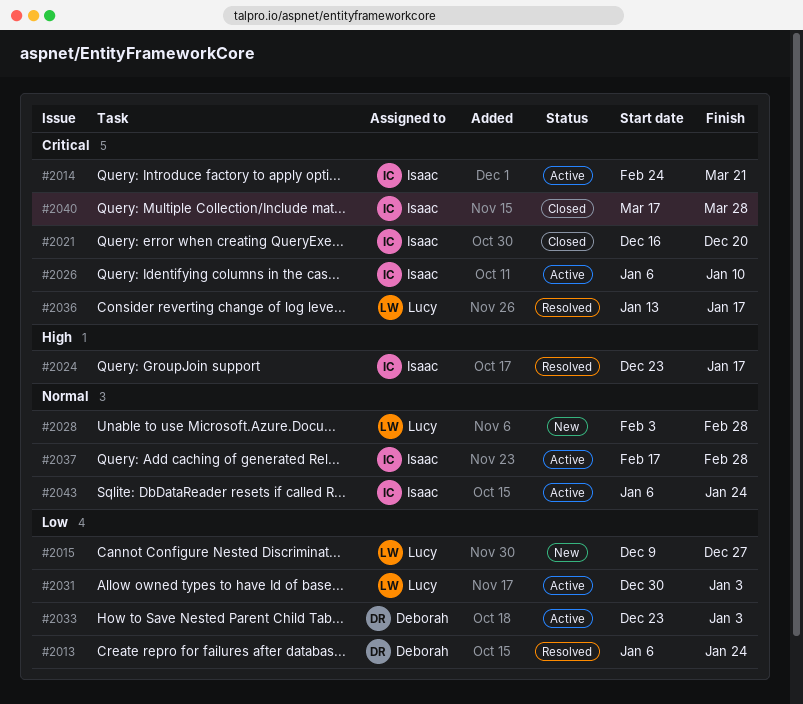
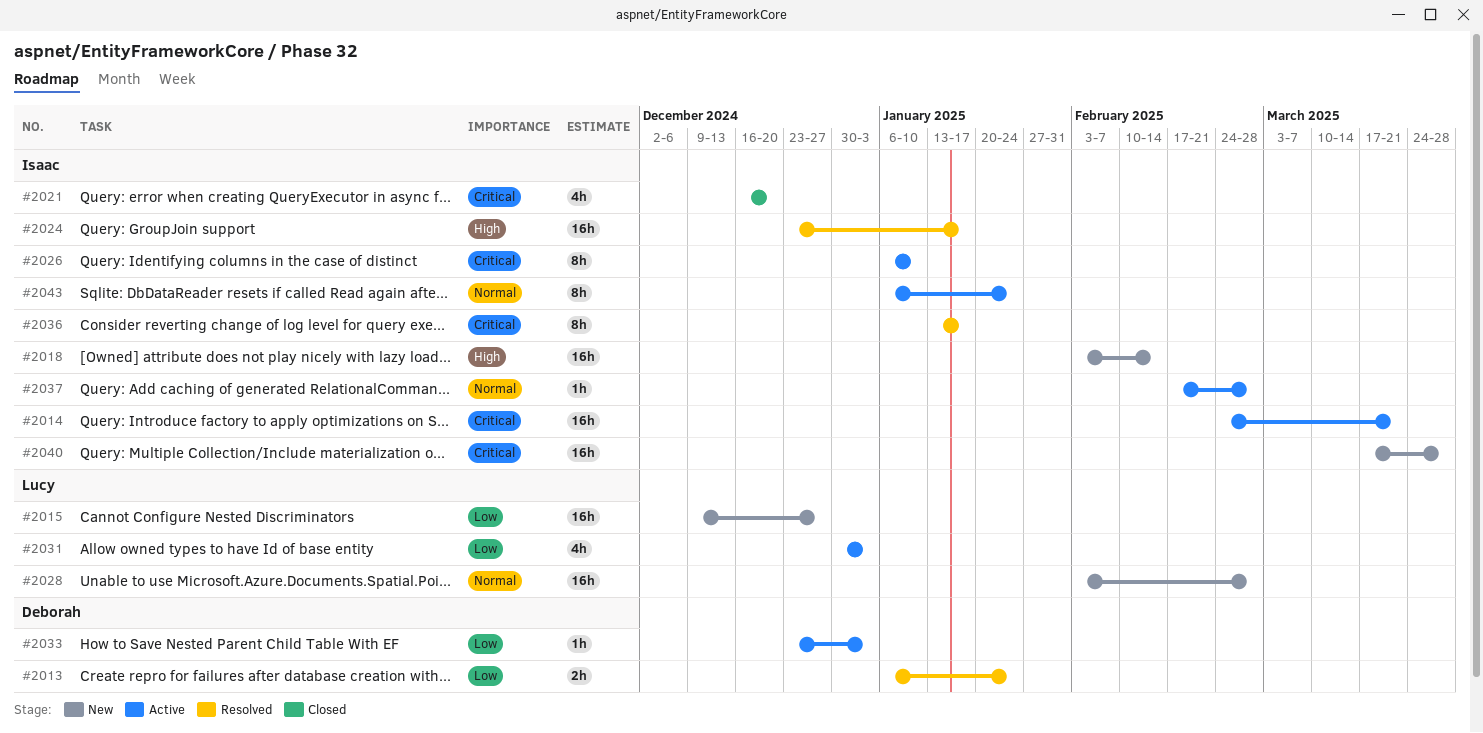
#2018: none -> present
#2036, owner: Lucy -> Isaac
#2040, status: Closed -> New

